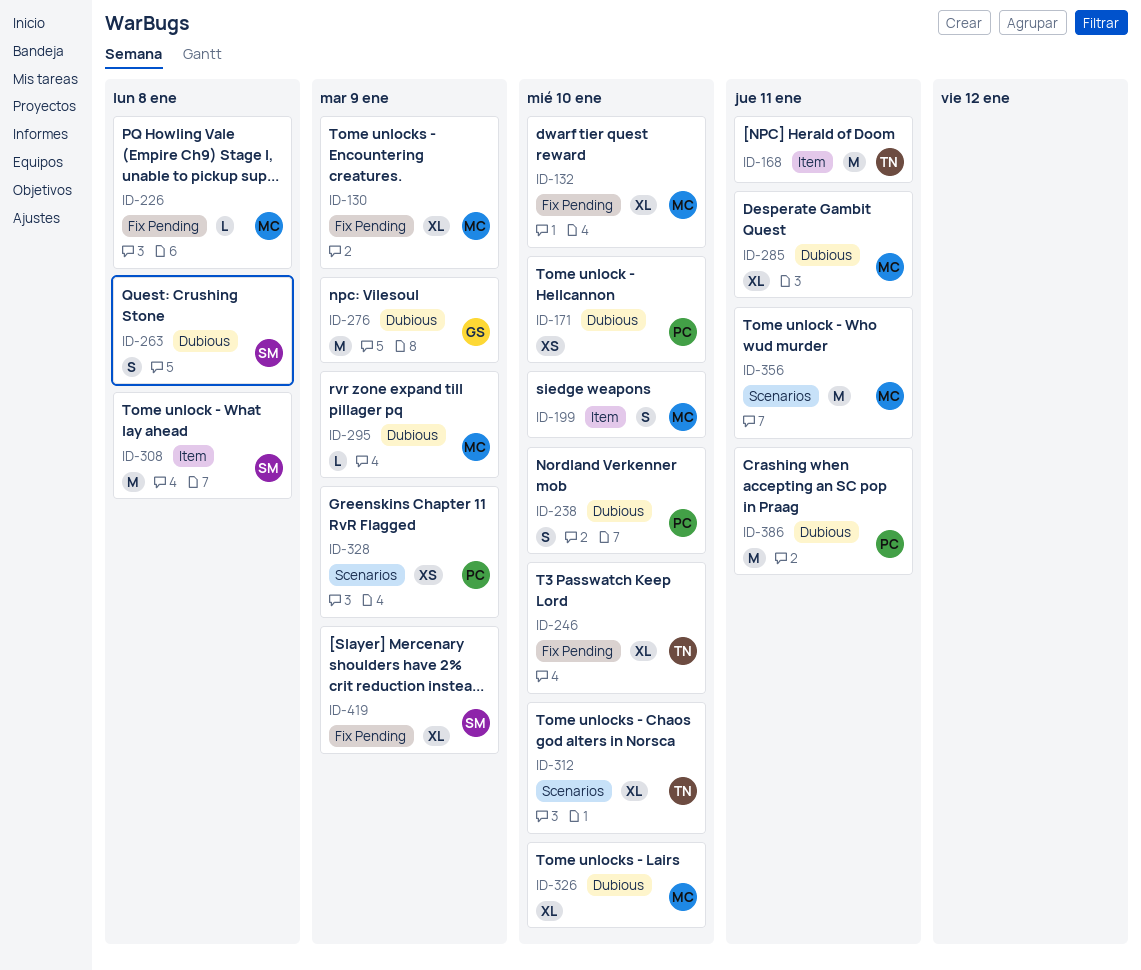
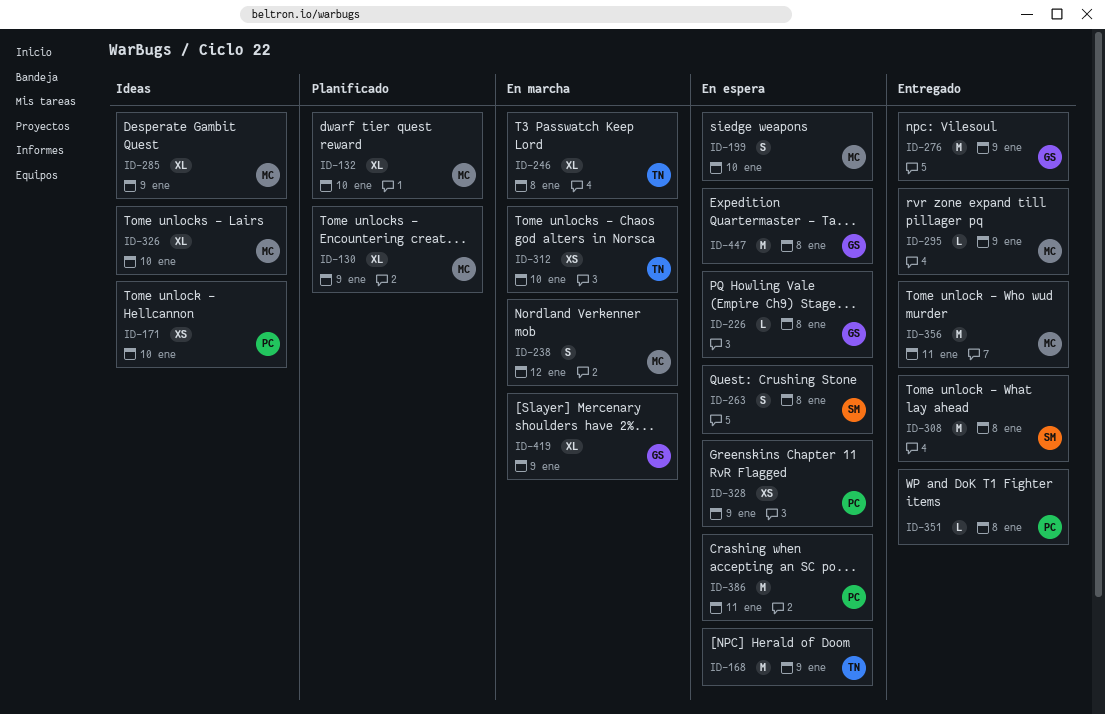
ID-168, due: Jan 11 -> Jan 9
ID-226, owner: MC -> GS
ID-238, owner: PC -> MC
ID-238, due: Jan 10 -> Jan 12
ID-246, due: Jan 10 -> Jan 8
ID-285, due: Jan 11 -> Jan 9
ID-312, estimate: XL -> XS
ID-351: none -> present
ID-419, owner: SM -> GS
ID-447: none -> present

